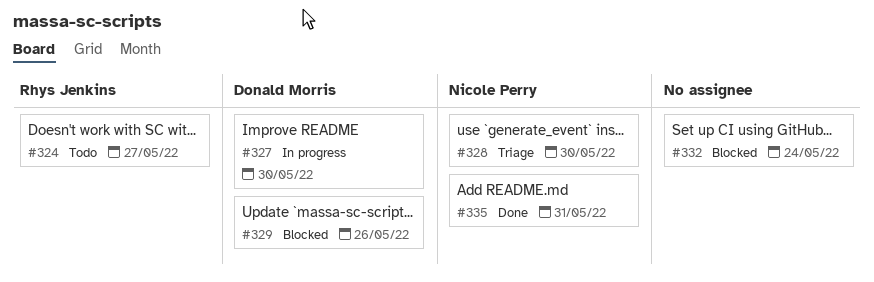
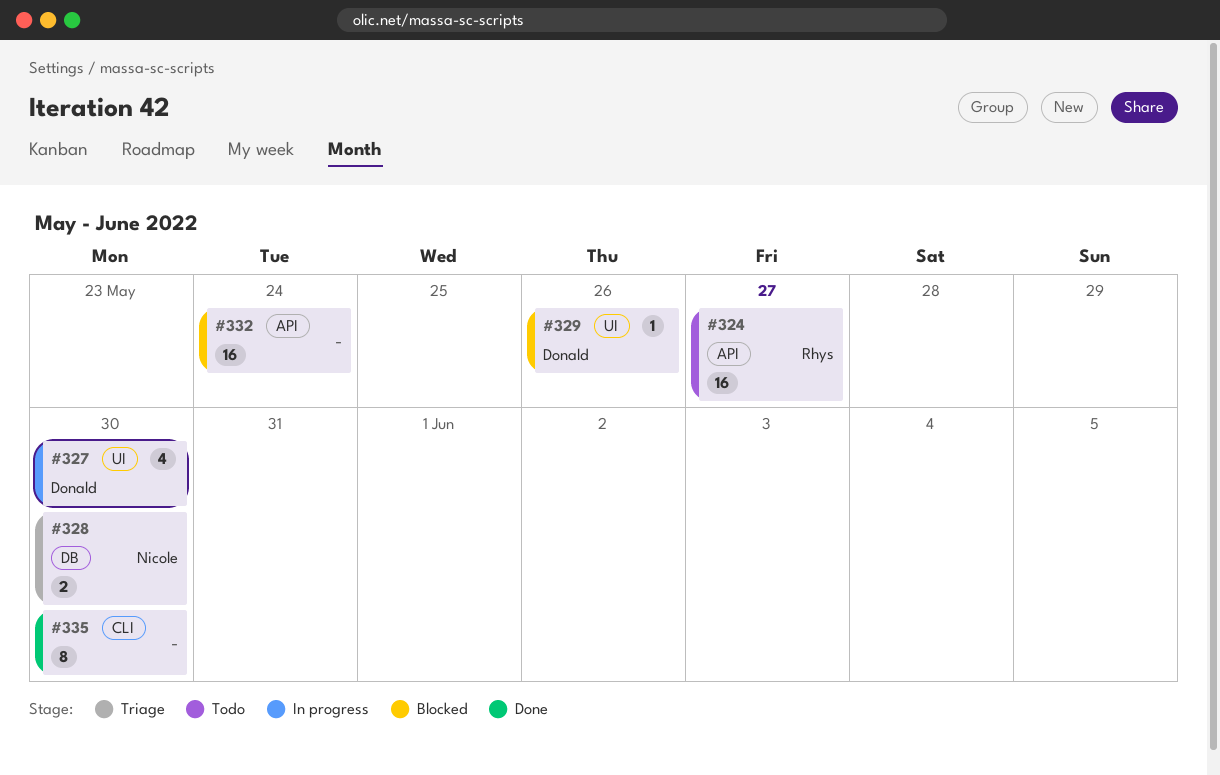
#335, owner: Nicole Perry -> none
#335, due: May 31 -> May 30

